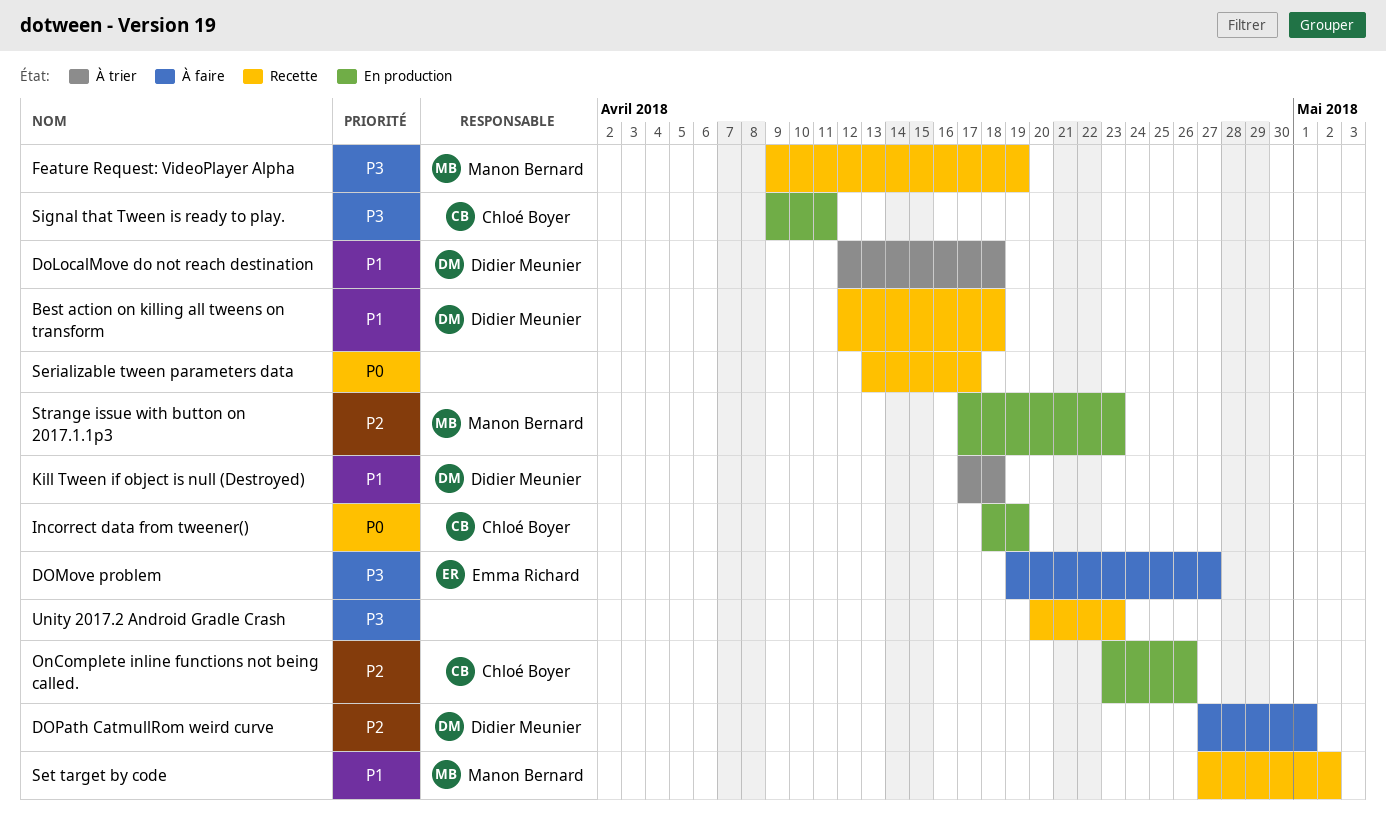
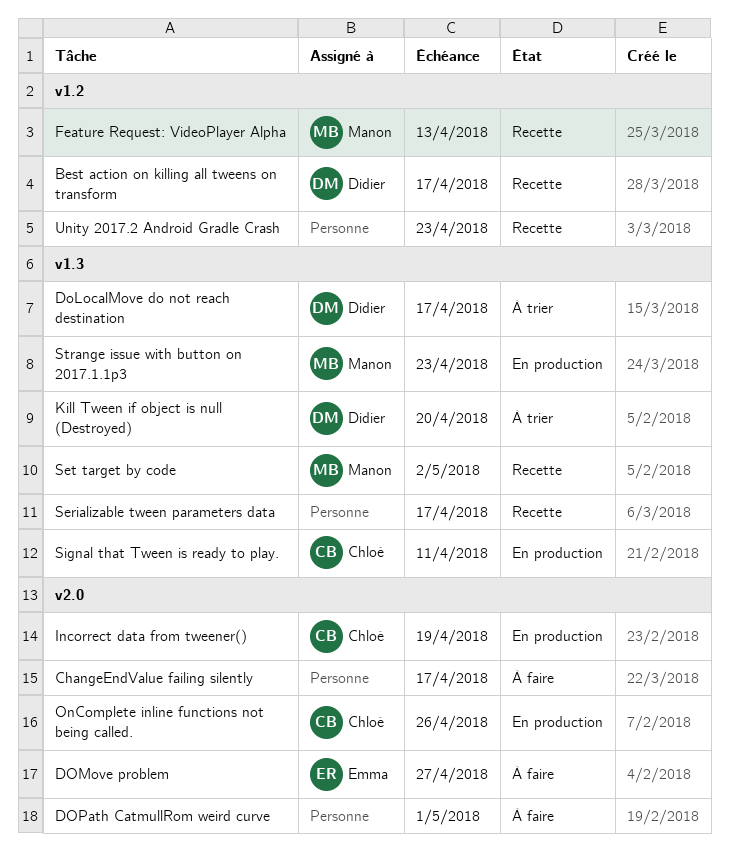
Best action on killing all tweens on transform, due: Apr 18 -> Apr 17
ChangeEndValue failing silently: none -> present
DoLocalMove do not reach destination, due: Apr 18 -> Apr 17
DOPath CatmullRom weird curve, owner: Didier Meunier -> none
Feature Request: VideoPlayer Alpha, due: Apr 19 -> Apr 13
Kill Tween if object is null (Destroyed), due: Apr 18 -> Apr 20

